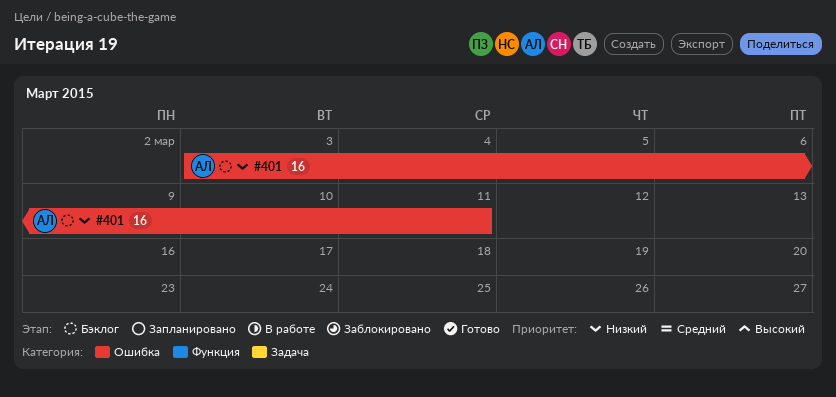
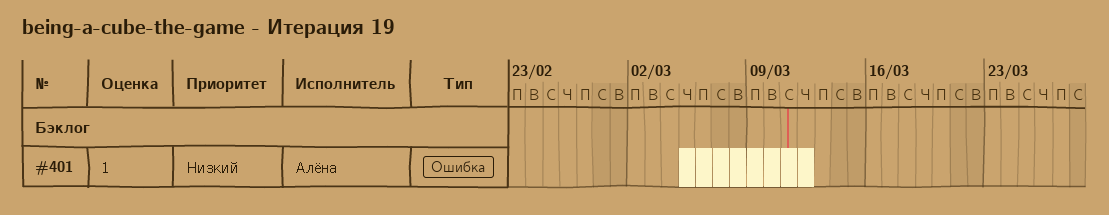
#401, estimate: 16 -> 1
#401, start: Mar 3 -> Mar 5
#401, due: Mar 11 -> Mar 12

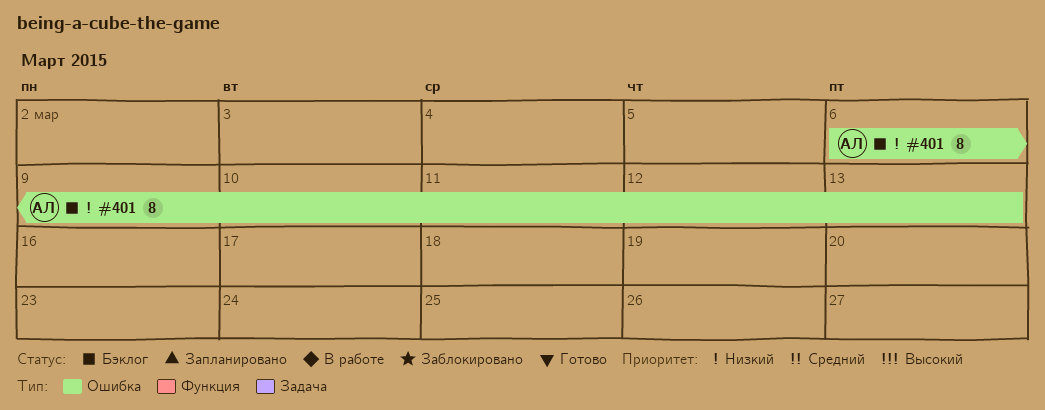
#401, estimate: 1 -> 8
#401, start: Mar 5 -> Mar 6
#401, due: Mar 12 -> Mar 13

